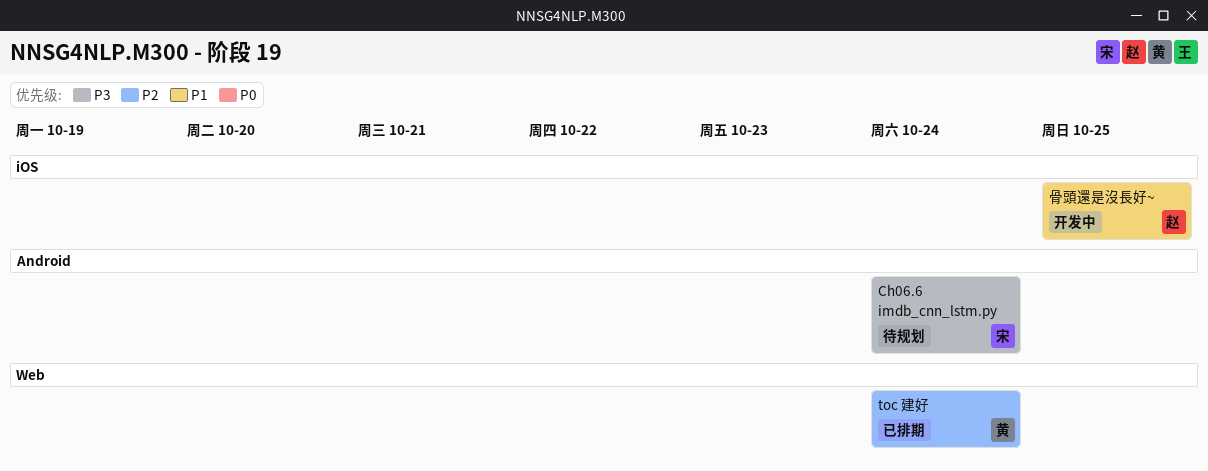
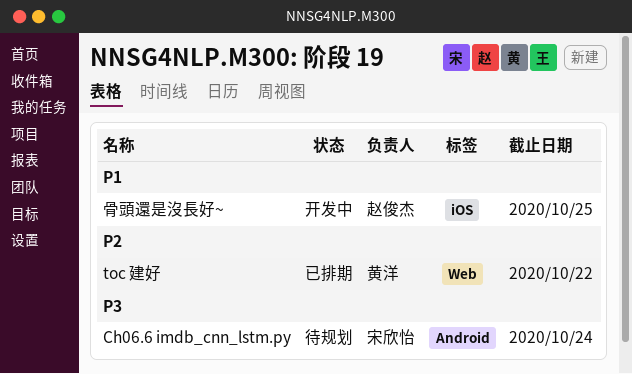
toc 建好, due: Oct 24 -> Oct 22

